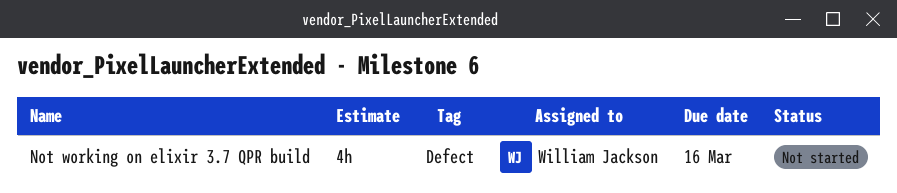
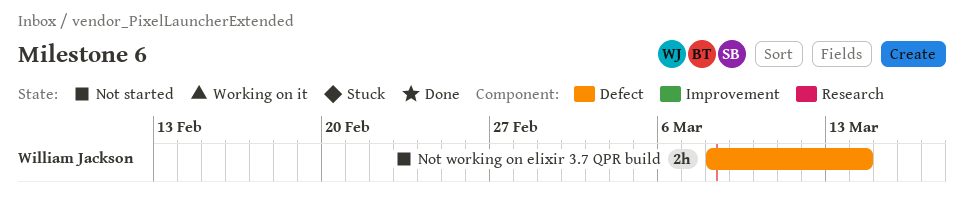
Not working on elixir 3.7 QPR build, estimate: 4h -> 2h
Not working on elixir 3.7 QPR build, due: Mar 16 -> Mar 14

